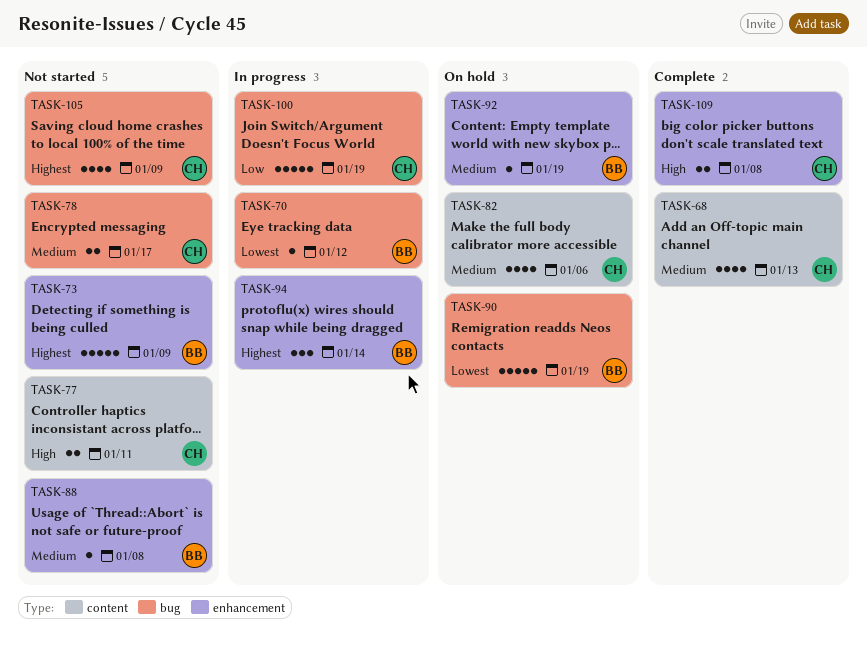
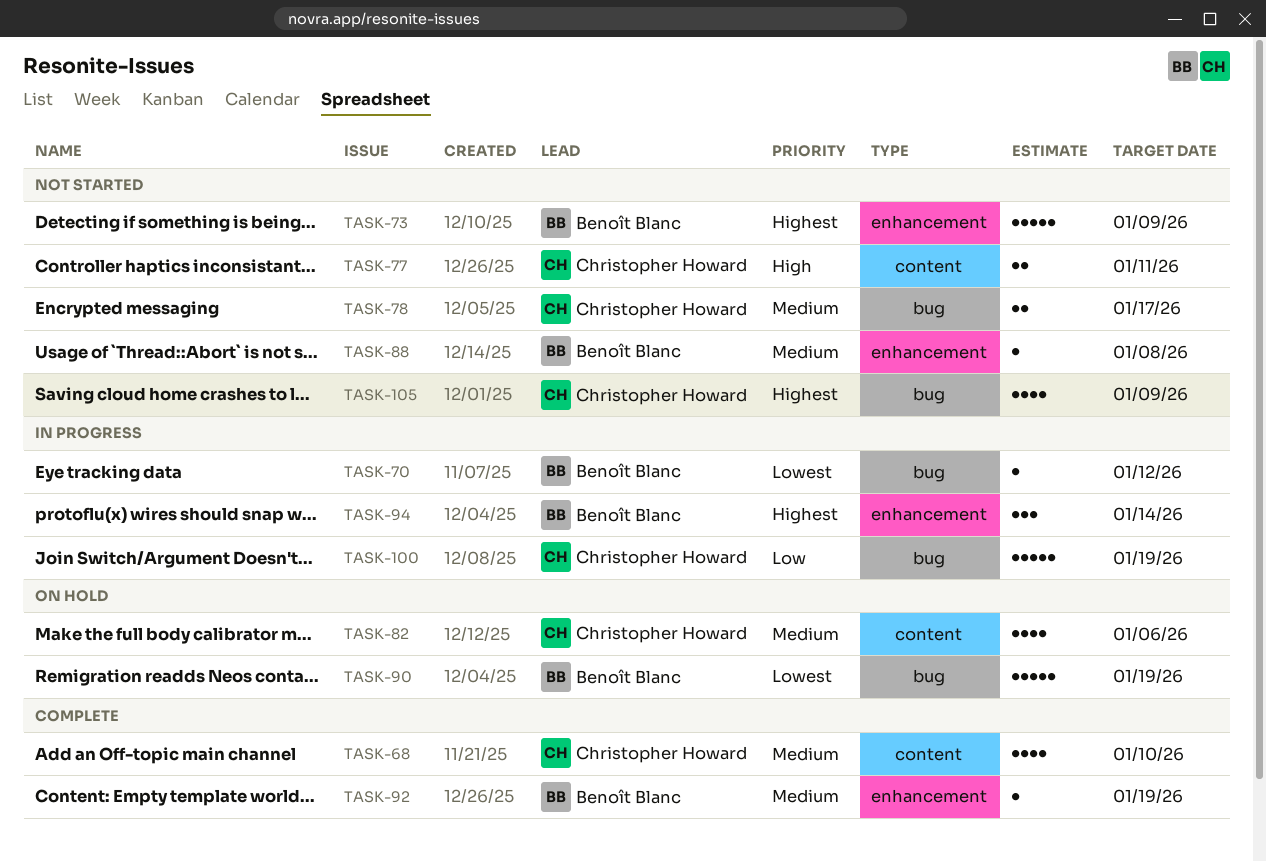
TASK-68, due: Jan 13 -> Jan 10
TASK-92, status: On hold -> Complete
TASK-109: present -> none

